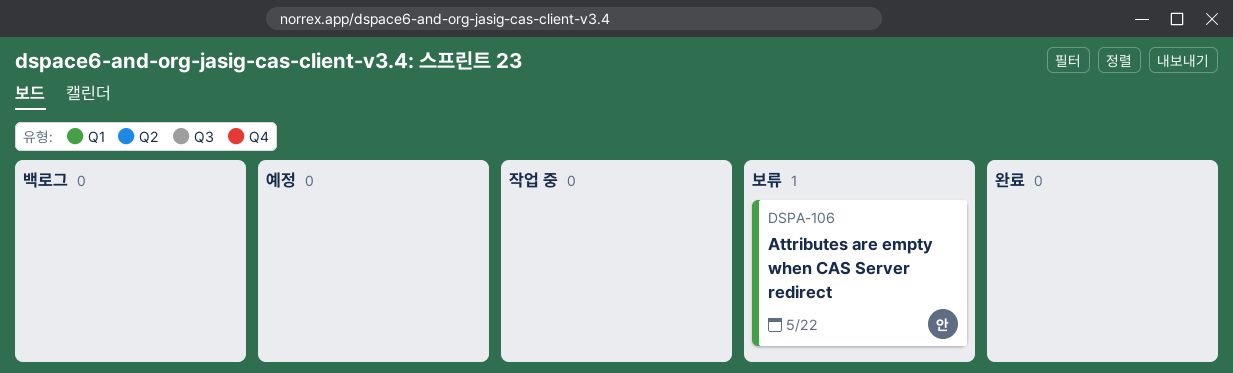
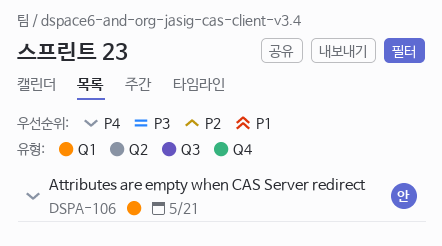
DSPA-106, due: May 22 -> May 21

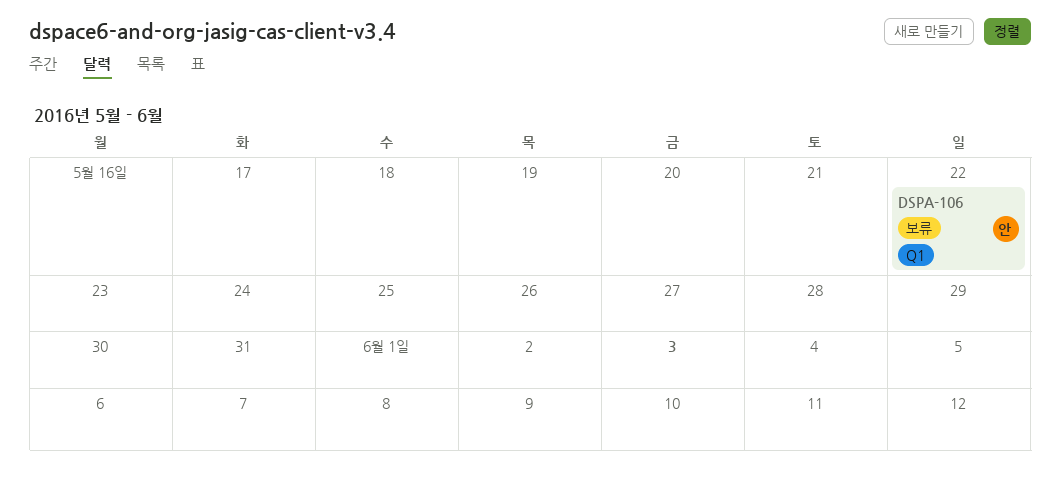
DSPA-106, due: May 21 -> May 22

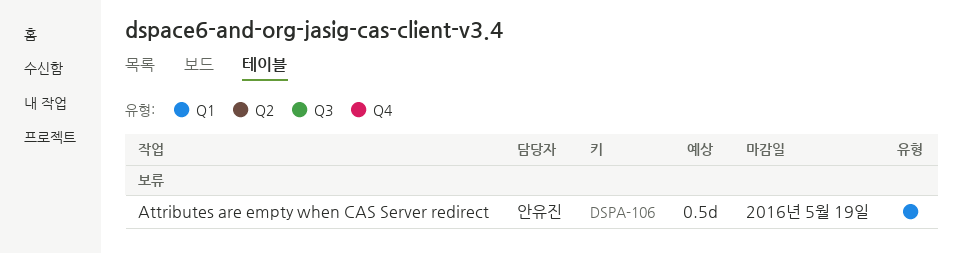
DSPA-106, due: May 22 -> May 19

